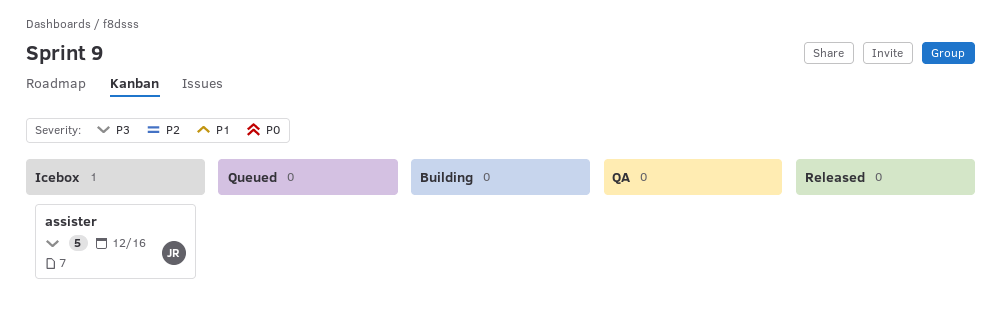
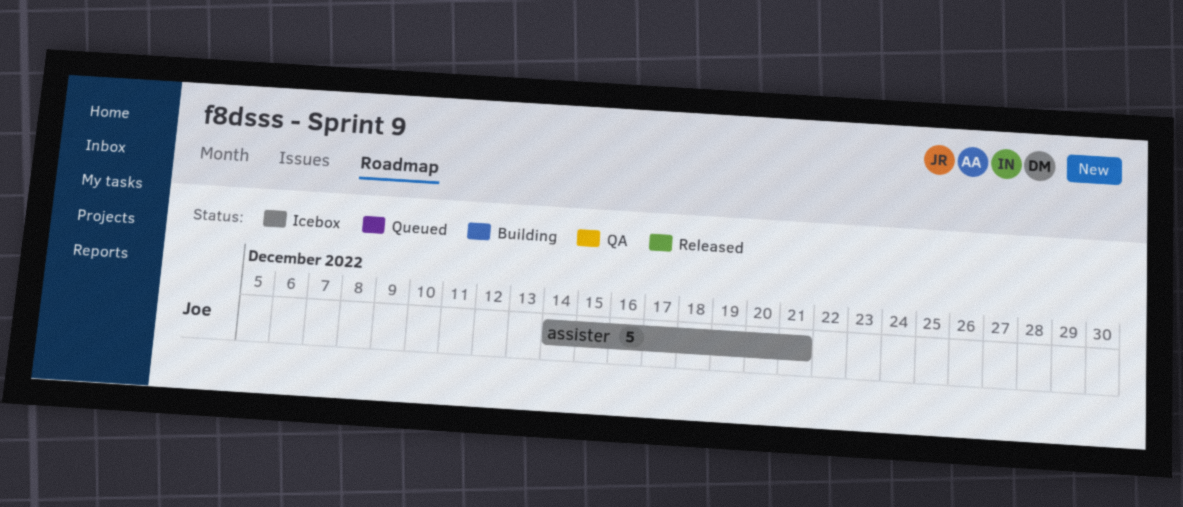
assister, due: Dec 16 -> Dec 21

